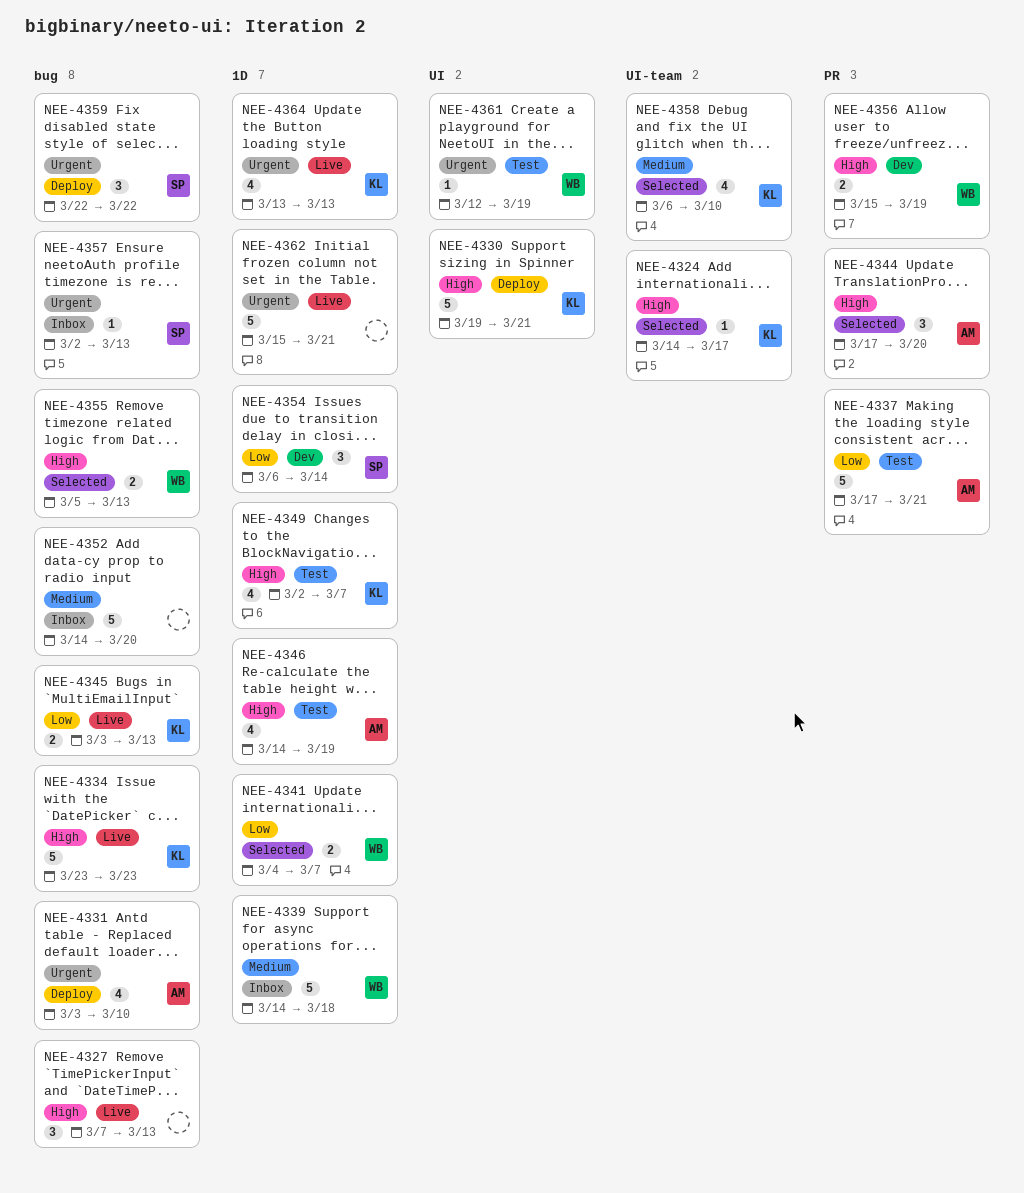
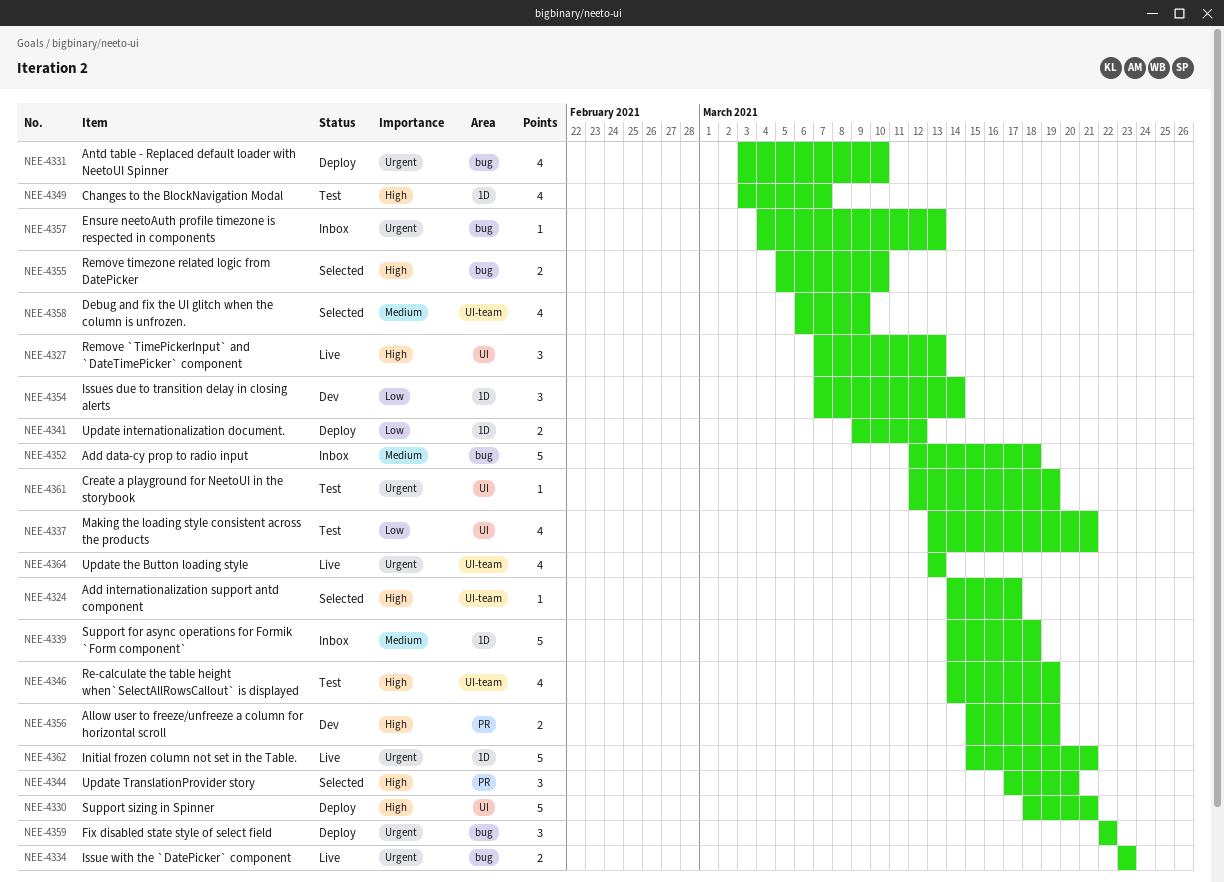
NEE-4327, label: bug -> UI
NEE-4330, start: Mar 19 -> Mar 18
NEE-4334, priority: High -> Urgent
NEE-4334, estimate: 5 -> 2
NEE-4337, label: PR -> UI
NEE-4337, estimate: 5 -> 4
NEE-4337, start: Mar 17 -> Mar 13
NEE-4341, status: Selected -> Deploy
NEE-4341, start: Mar 4 -> Mar 9
NEE-4341, due: Mar 7 -> Mar 12
NEE-4345: present -> none
NEE-4346, label: 1D -> UI-team
NEE-4349, start: Mar 2 -> Mar 3
NEE-4352, start: Mar 14 -> Mar 12
NEE-4352, due: Mar 20 -> Mar 18
NEE-4354, start: Mar 6 -> Mar 7
NEE-4355, due: Mar 13 -> Mar 10
NEE-4357, start: Mar 2 -> Mar 4
NEE-4358, due: Mar 10 -> Mar 9
NEE-4364, label: 1D -> UI-team

